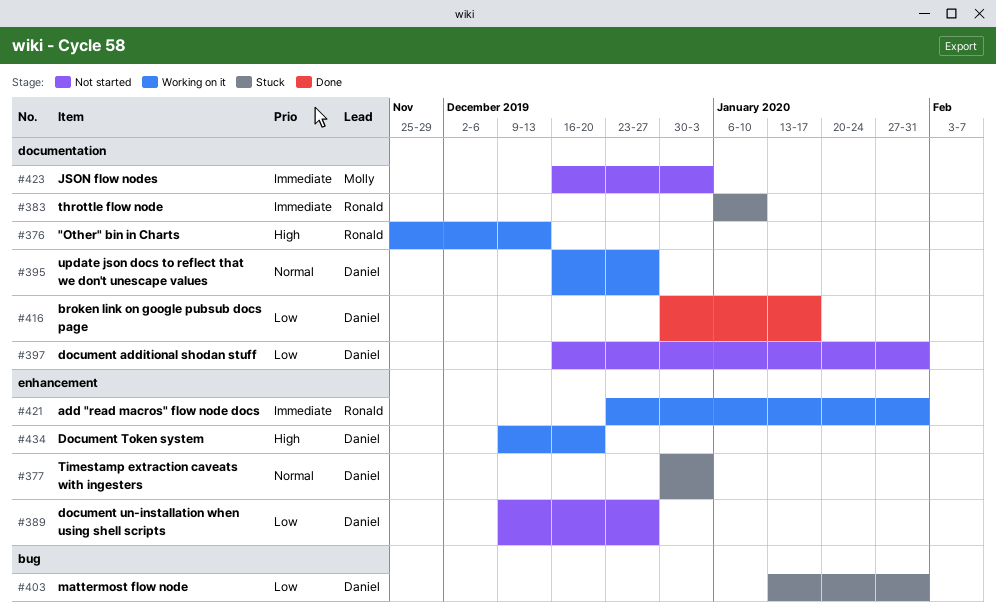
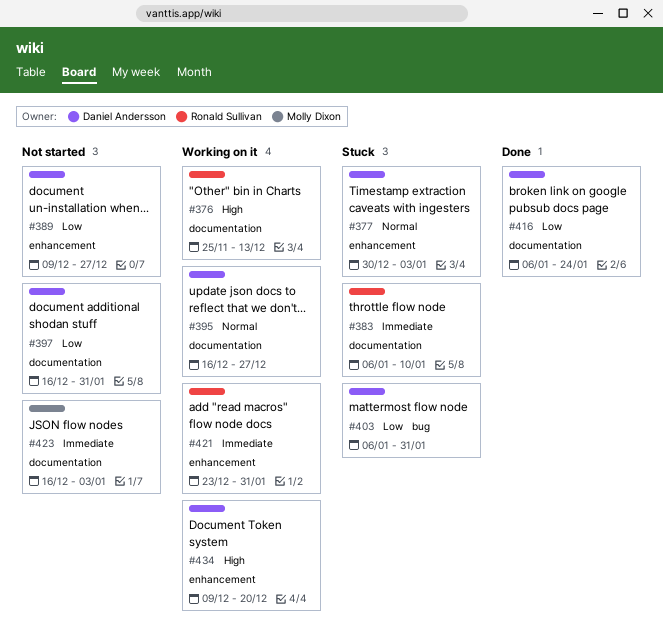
#403, start: Jan 13 -> Jan 6
#416, start: Dec 30 -> Jan 6
#416, due: Jan 17 -> Jan 24

